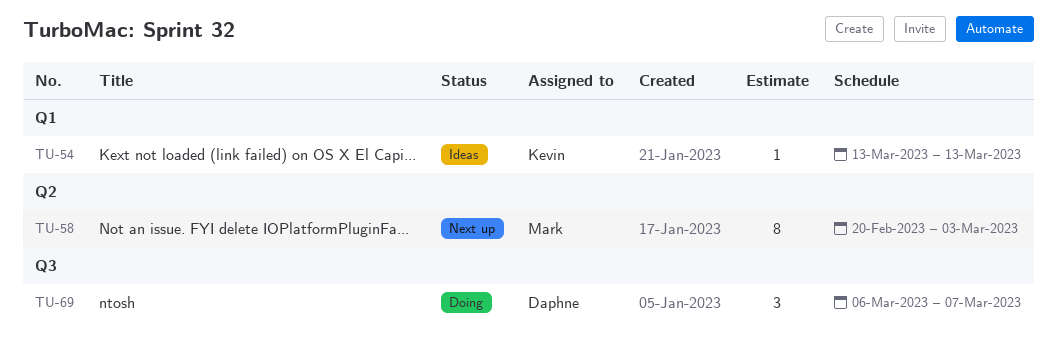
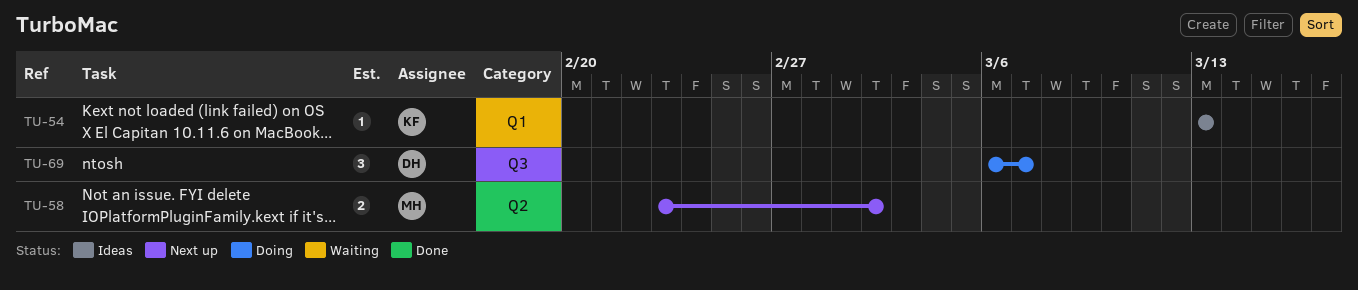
TU-58, estimate: 8 -> 2
TU-58, start: Feb 20 -> Feb 23
TU-58, due: Mar 3 -> Mar 2

